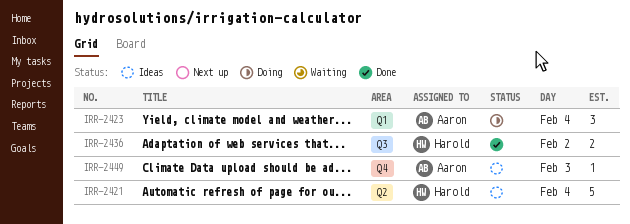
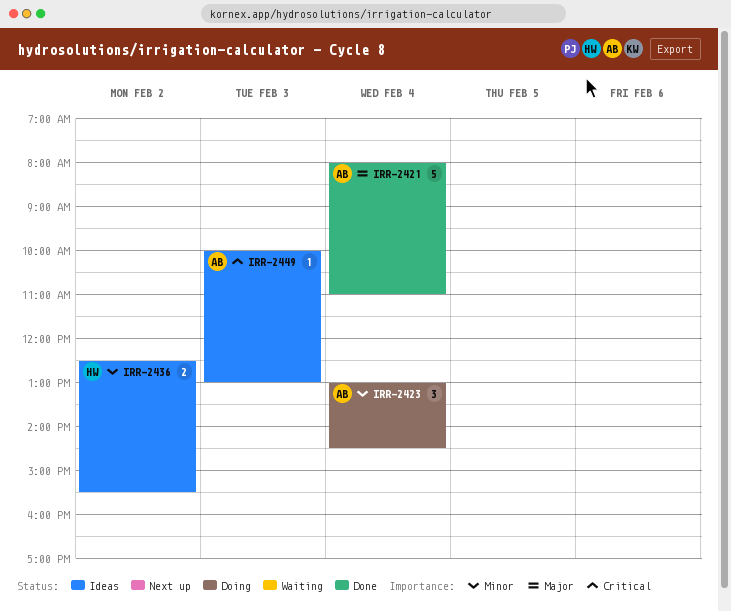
IRR-2421, status: Ideas -> Done
IRR-2421, owner: Harold -> Aaron
IRR-2436, status: Done -> Ideas

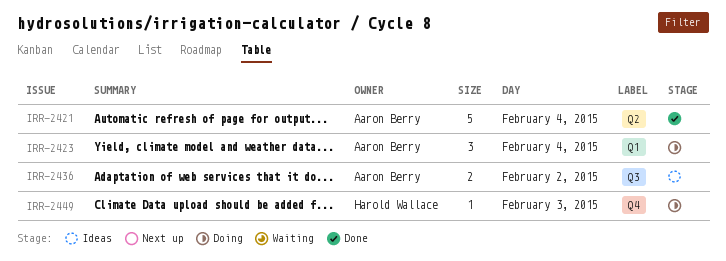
IRR-2436, owner: Harold Wallace -> Aaron Berry
IRR-2449, status: Ideas -> Doing
IRR-2449, owner: Aaron Berry -> Harold Wallace

